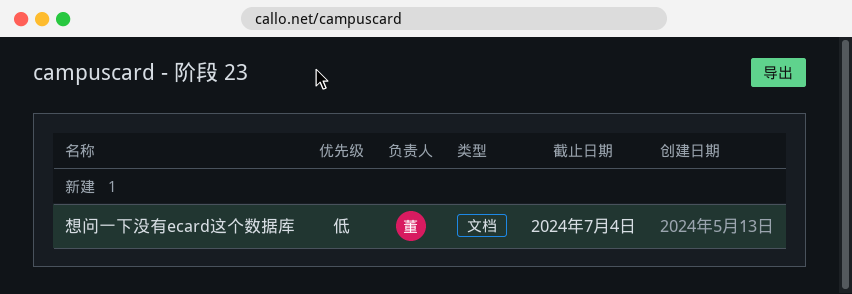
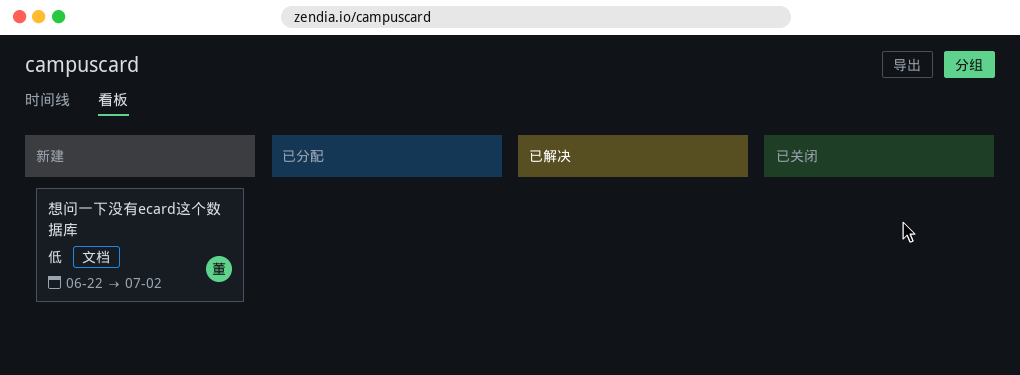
想问一下没有ecard这个数据库, due: Jul 4 -> Jul 2

